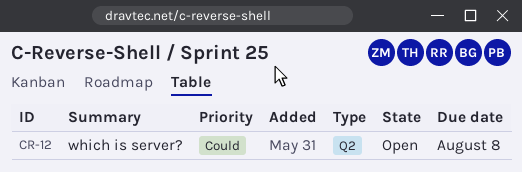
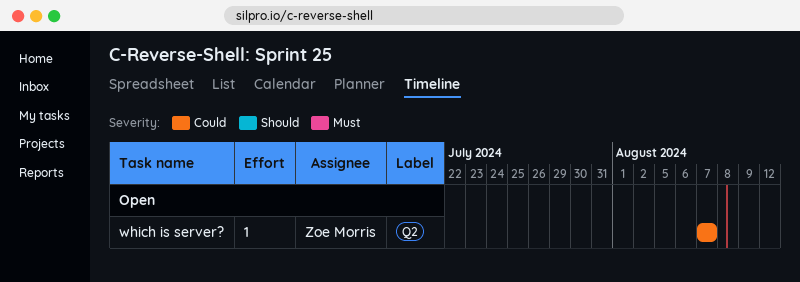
which is server?, due: Aug 8 -> Aug 7

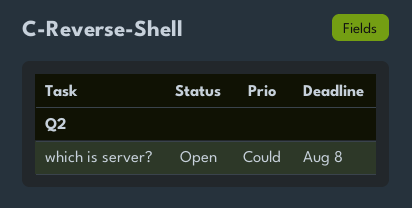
which is server?, due: Aug 7 -> Aug 8

